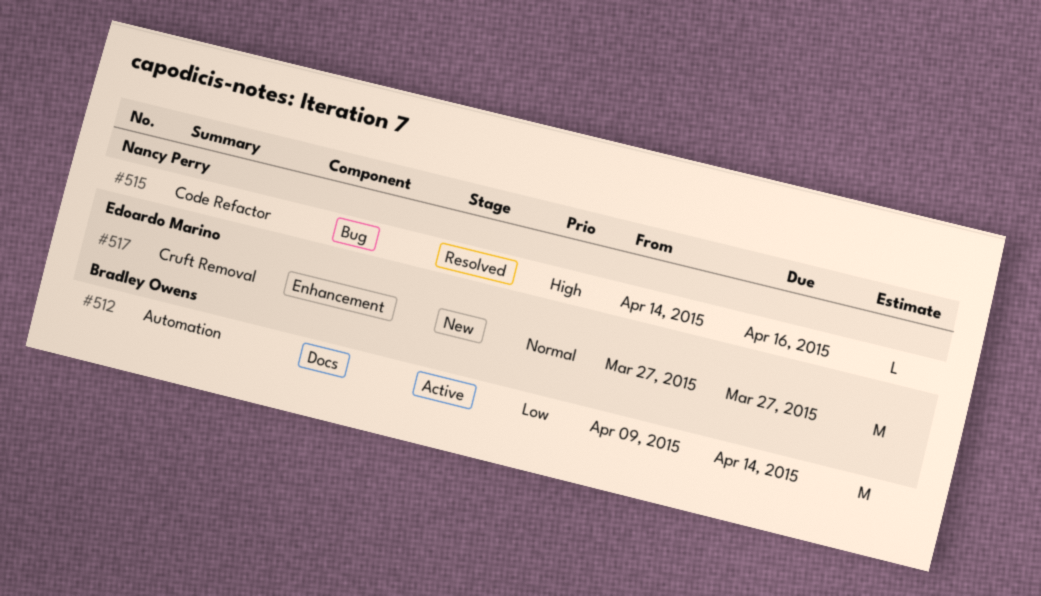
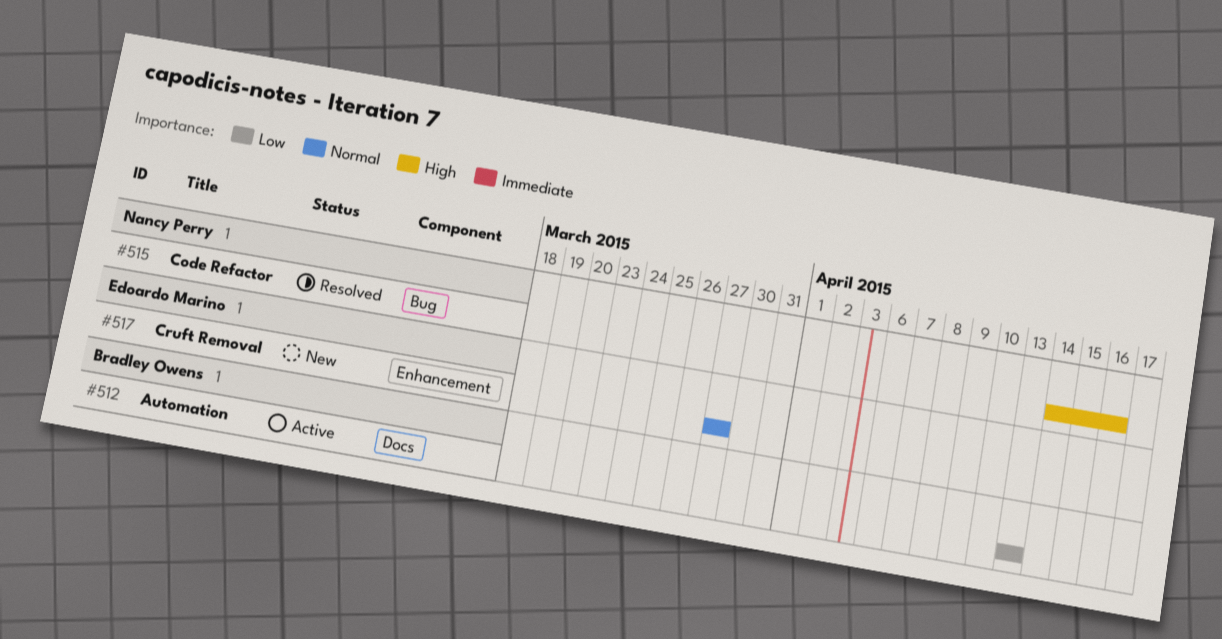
#512, start: Apr 9 -> Apr 13
#512, due: Apr 14 -> Apr 13

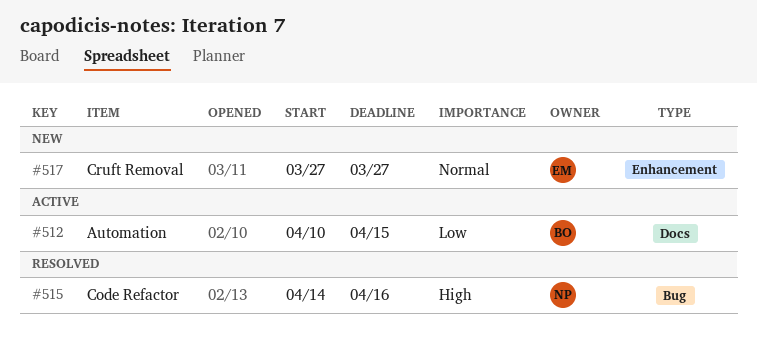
#512, start: Apr 13 -> Apr 10
#512, due: Apr 13 -> Apr 15

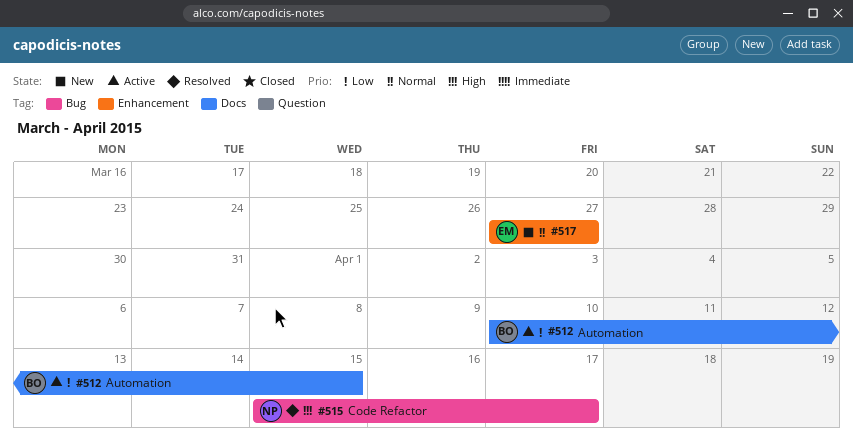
#515, start: Apr 14 -> Apr 15
#515, due: Apr 16 -> Apr 17

